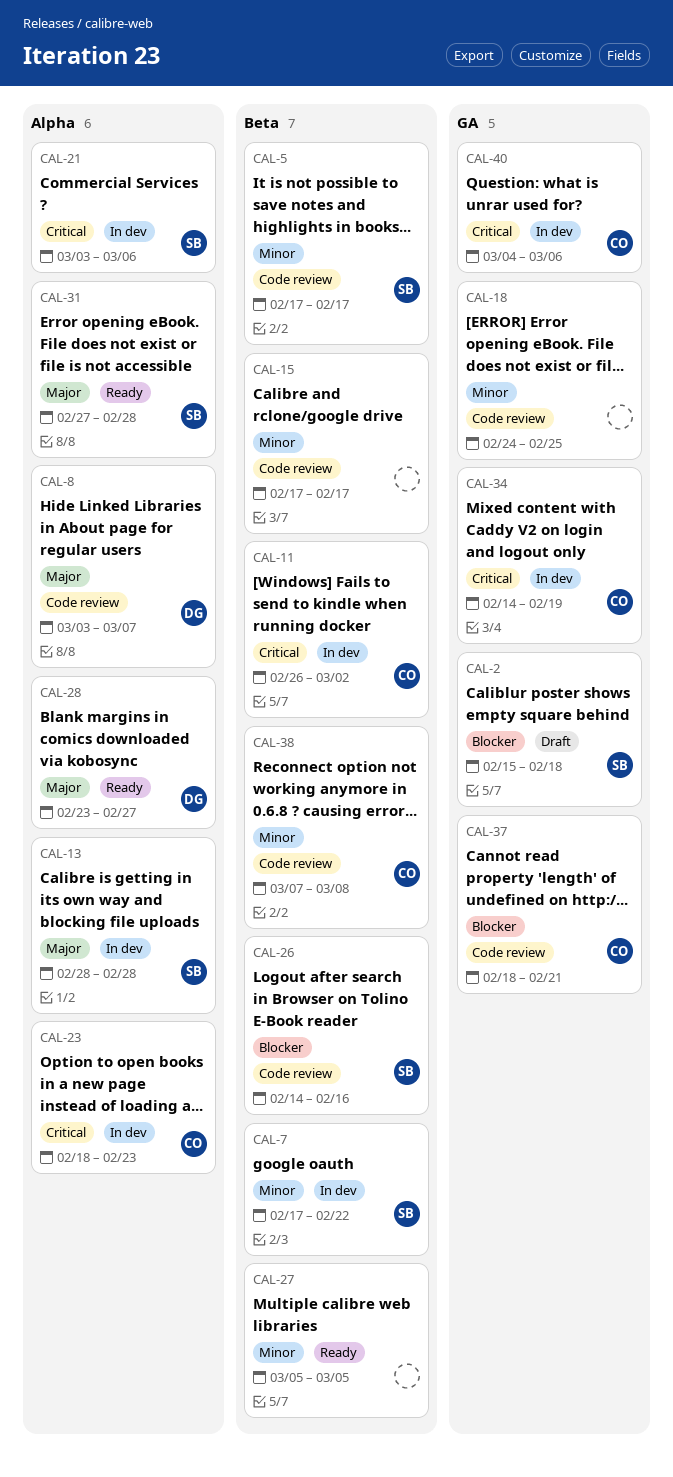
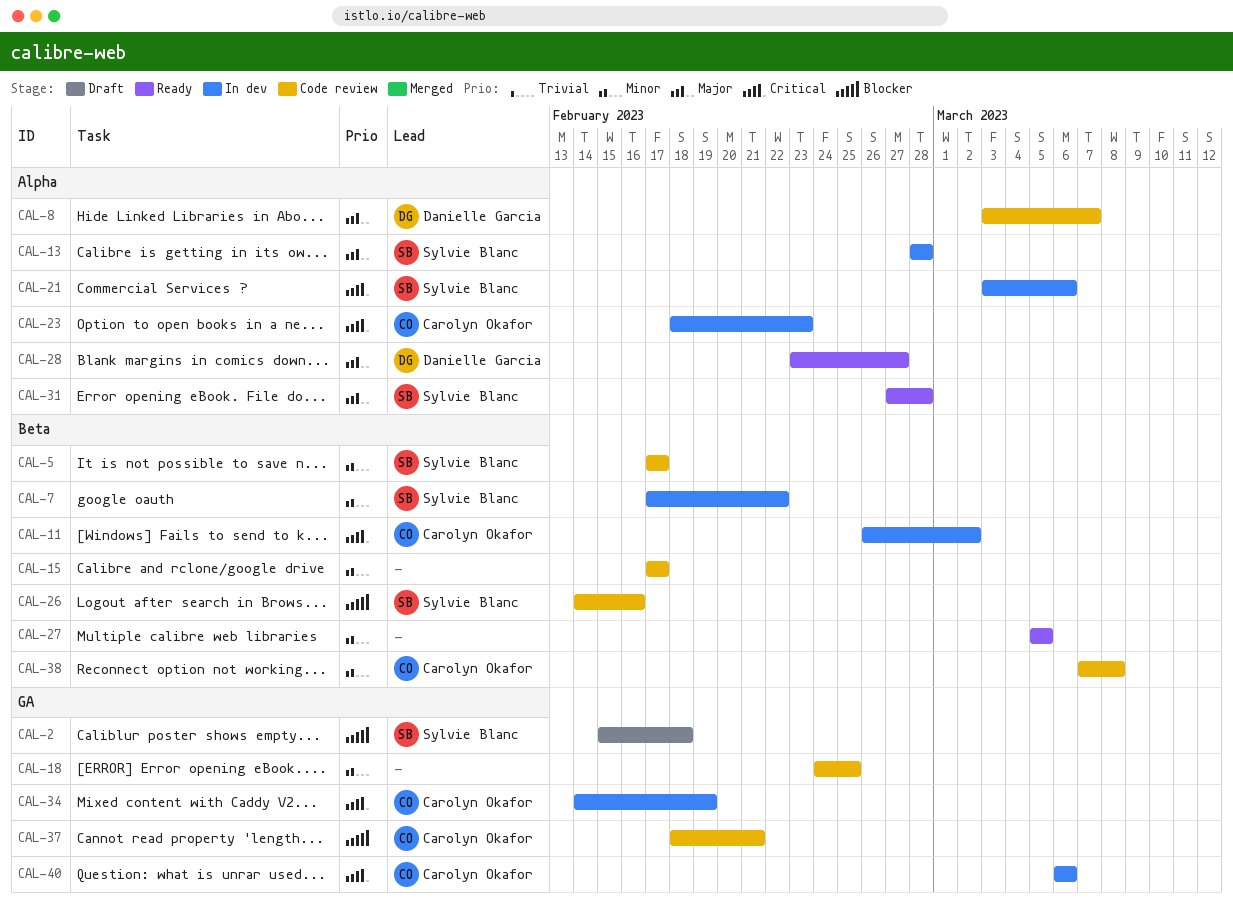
CAL-40, start: Mar 4 -> Mar 6

